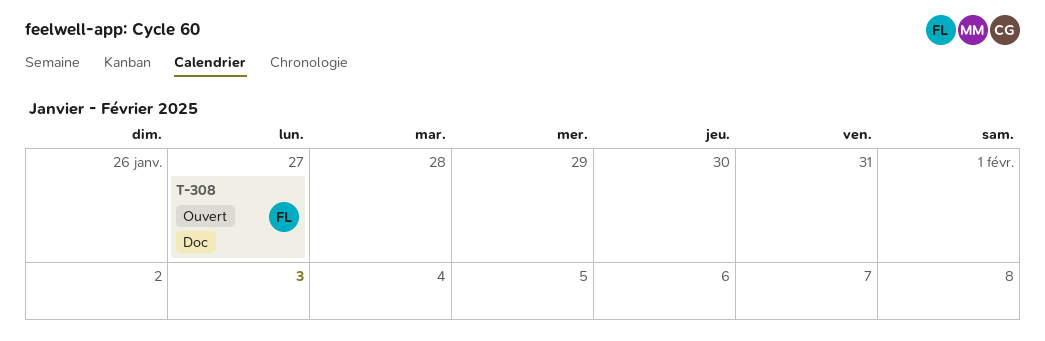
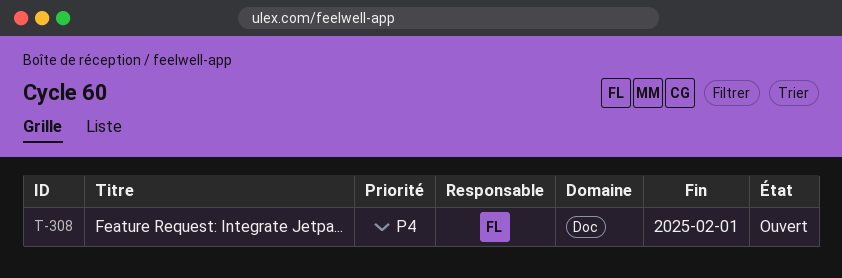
T-308, due: Jan 27 -> Feb 1

